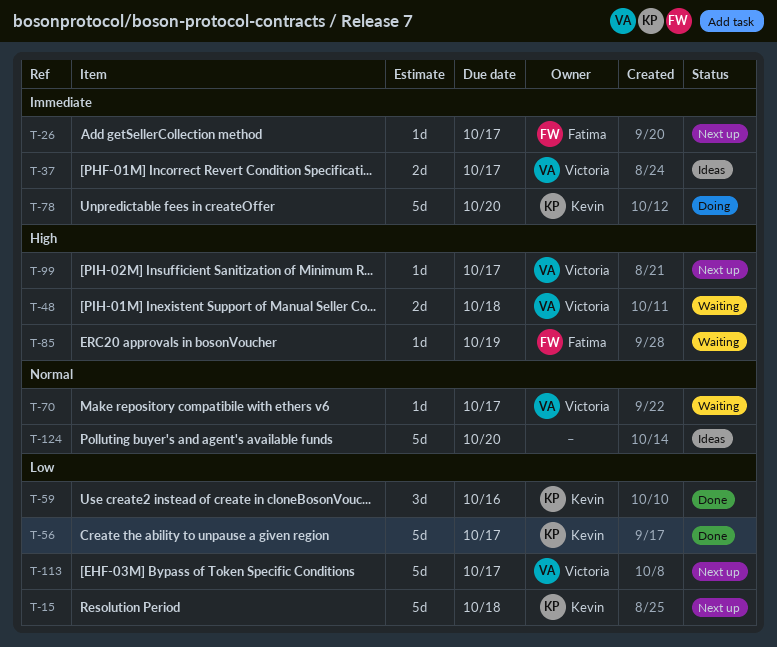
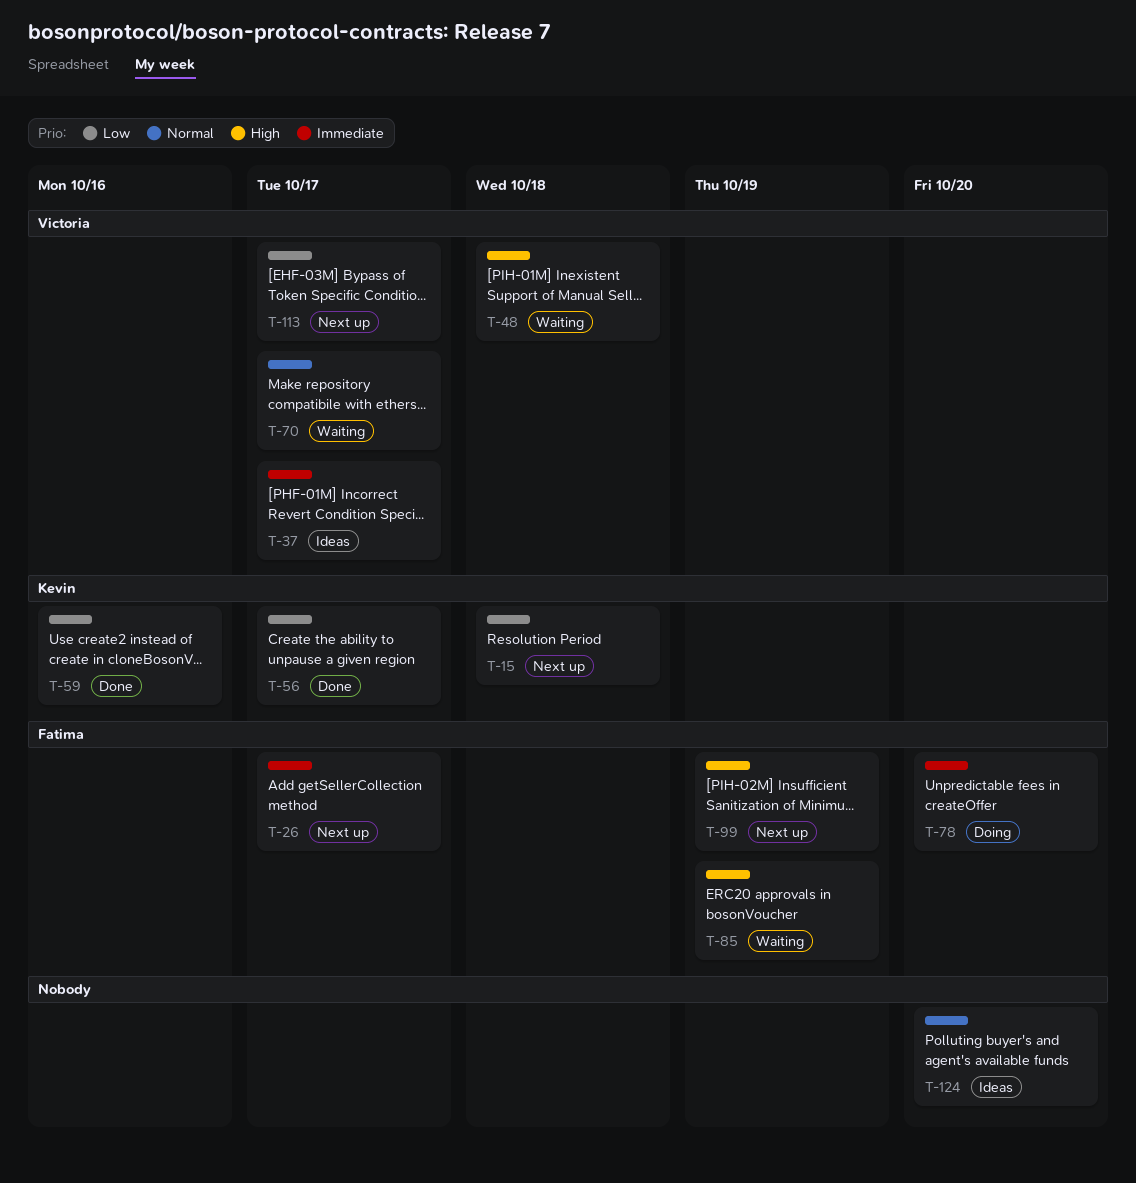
T-78, owner: Kevin -> Fatima
T-99, owner: Victoria -> Fatima
T-99, due: Oct 17 -> Oct 19

